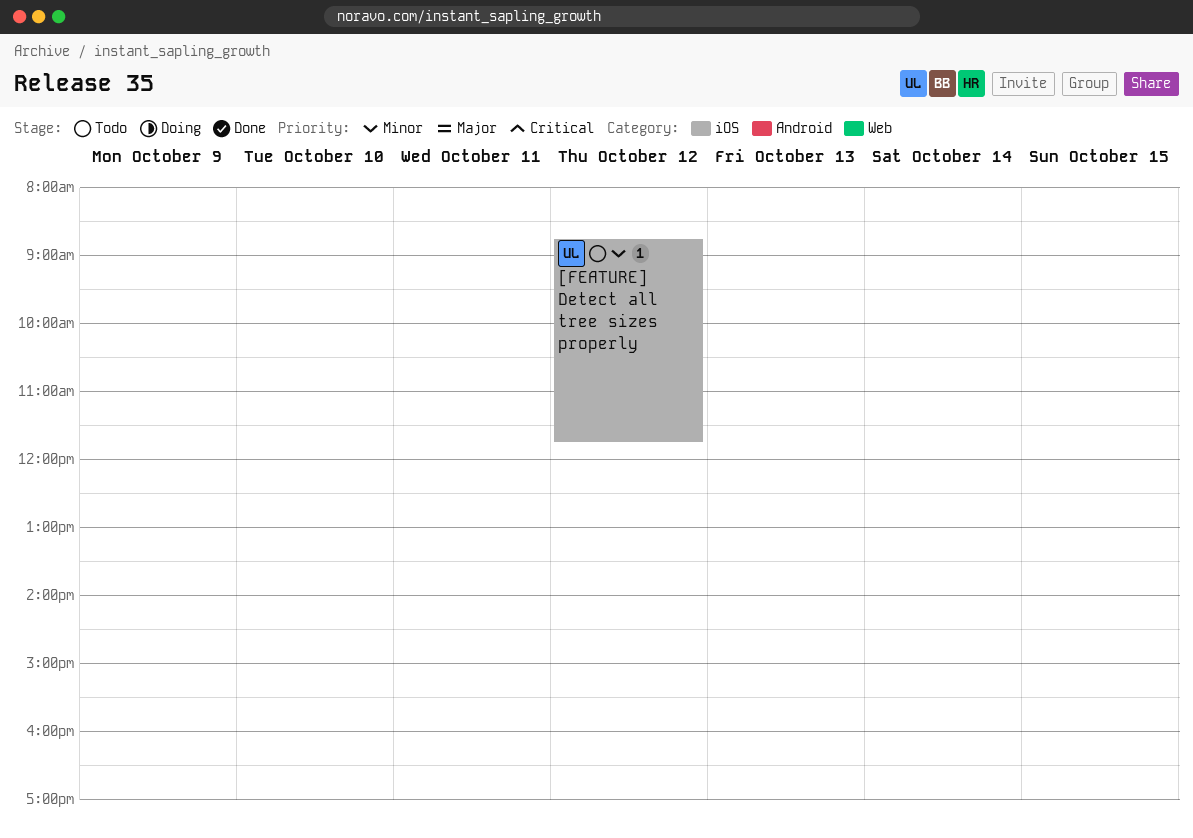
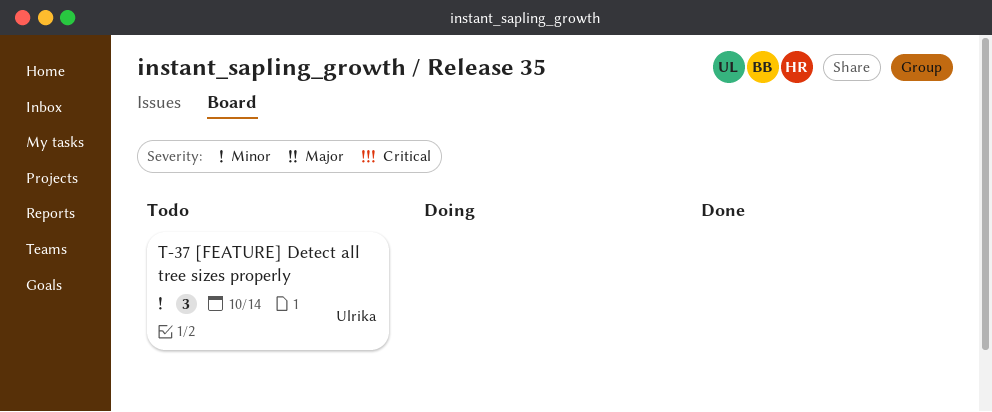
[FEATURE] Detect all tree sizes properly, estimate: 1 -> 3
[FEATURE] Detect all tree sizes properly, day: Oct 12 -> Oct 14

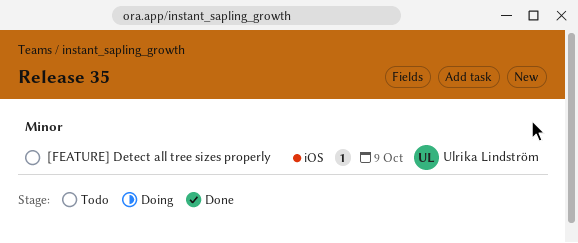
[FEATURE] Detect all tree sizes properly, estimate: 3 -> 1
[FEATURE] Detect all tree sizes properly, day: Oct 14 -> Oct 9

